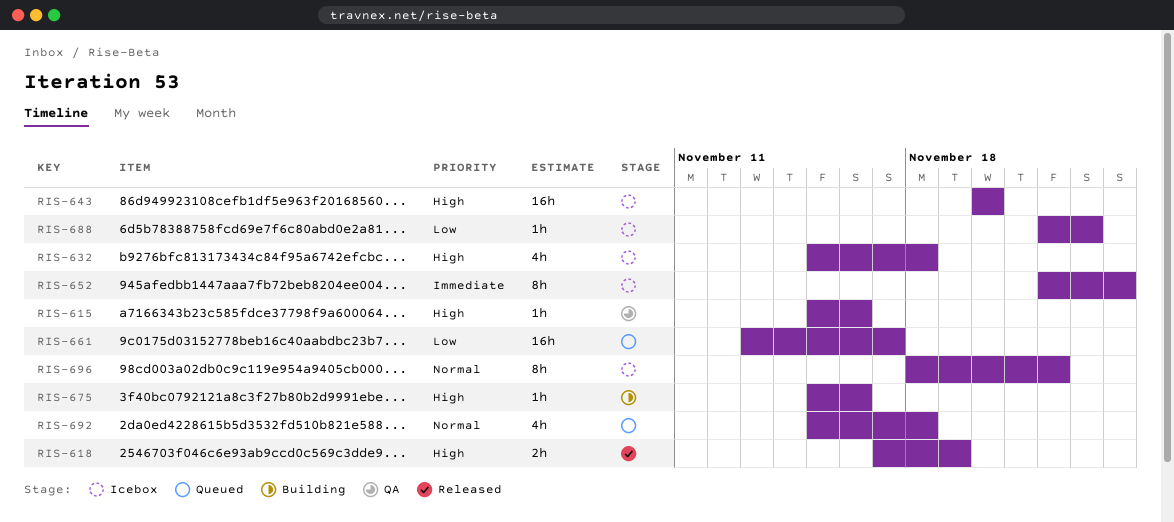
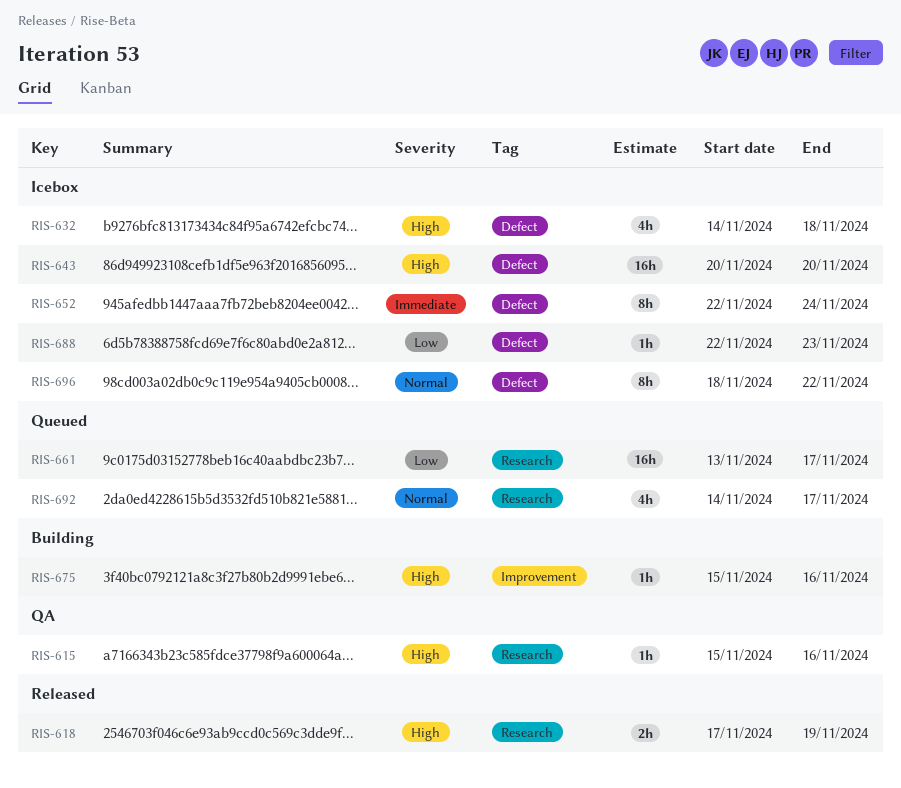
RIS-632, start: Nov 15 -> Nov 14
RIS-692, start: Nov 15 -> Nov 14
RIS-692, due: Nov 18 -> Nov 17

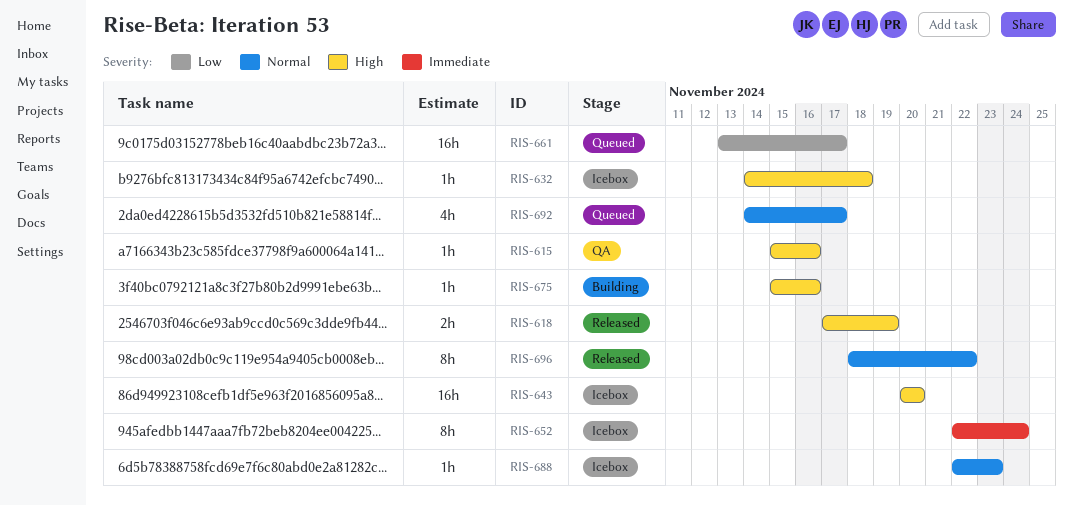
RIS-632, estimate: 4h -> 1h
RIS-688, priority: Low -> Normal
RIS-696, status: Icebox -> Released

